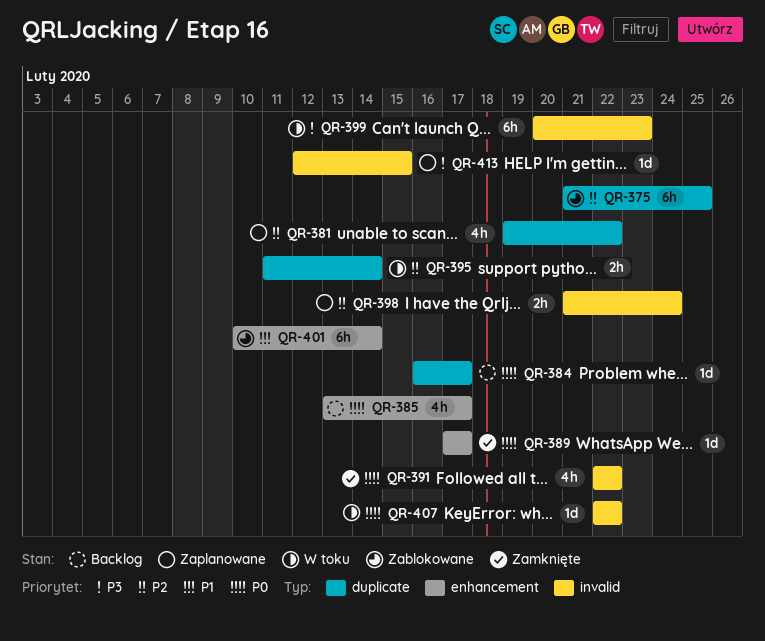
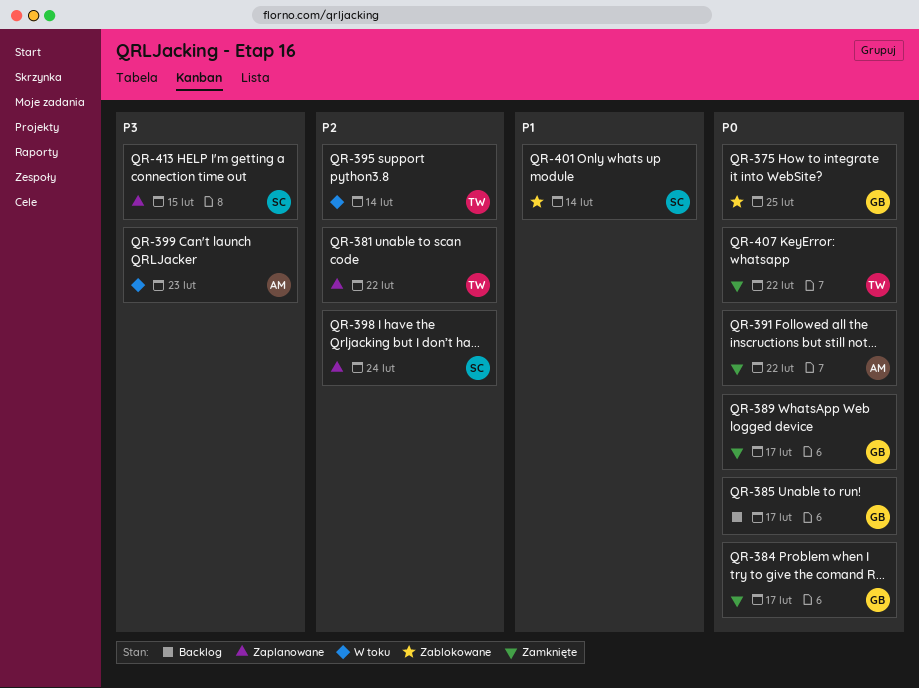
QR-375, priority: P2 -> P0
QR-384, status: Backlog -> Zamknięte
QR-407, status: W toku -> Zamknięte

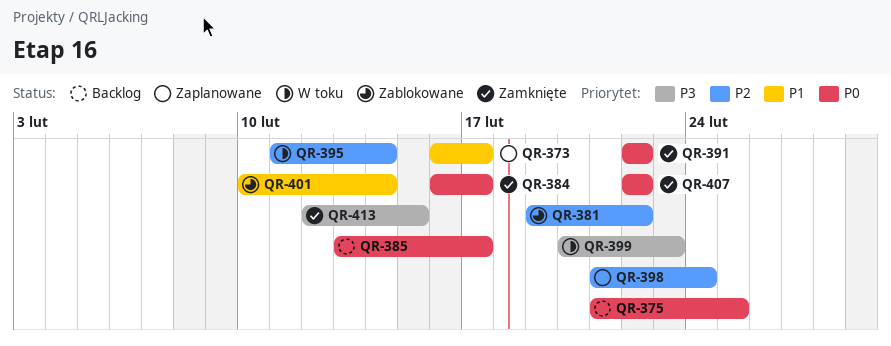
QR-373: none -> present
QR-375, status: Zablokowane -> Backlog
QR-381, status: Zaplanowane -> Zablokowane
QR-389: present -> none
QR-413, status: Zaplanowane -> Zamknięte

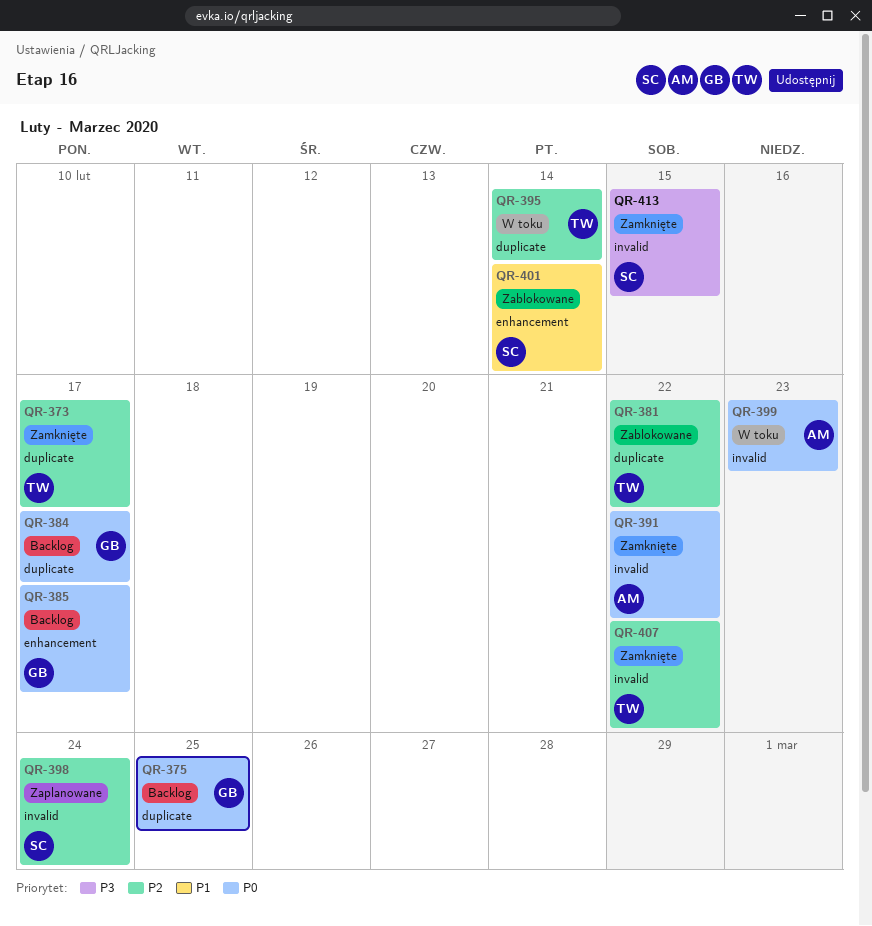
QR-373, status: Zaplanowane -> Zamknięte
QR-373, priority: P1 -> P2
QR-384, status: Zamknięte -> Backlog
QR-399, priority: P3 -> P0
QR-407, priority: P0 -> P2

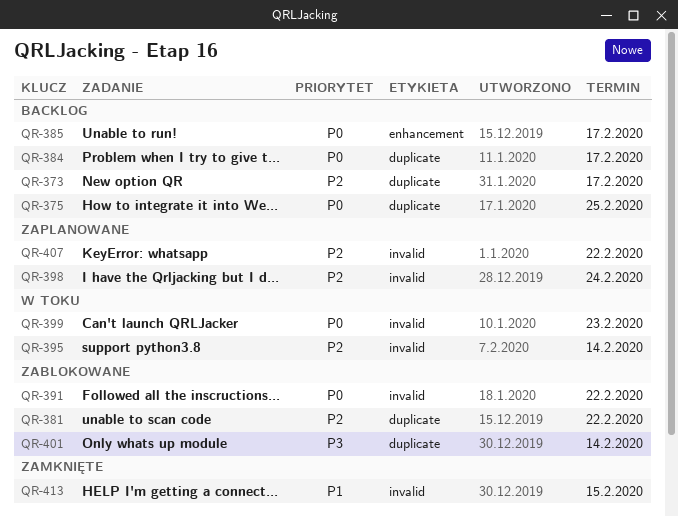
QR-373, status: Zamknięte -> Backlog
QR-391, status: Zamknięte -> Zablokowane
QR-395, label: duplicate -> invalid
QR-401, priority: P1 -> P3
QR-401, label: enhancement -> duplicate
QR-407, status: Zamknięte -> Zaplanowane
QR-413, priority: P3 -> P1

